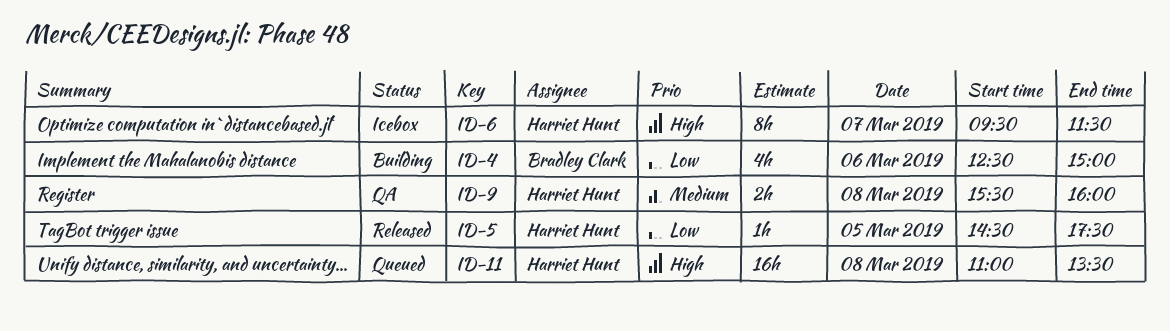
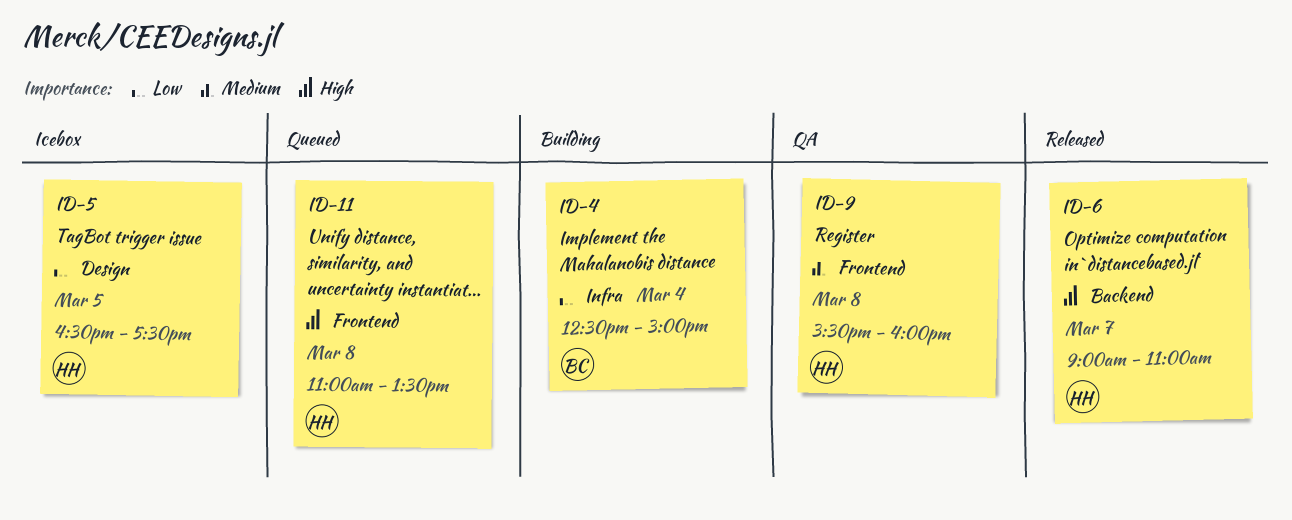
ID-4, day: Mar 6 -> Mar 4
ID-5, status: Released -> Icebox
ID-5, begins: 14:30 -> 16:30
ID-6, status: Icebox -> Released
ID-6, begins: 09:30 -> 09:00
ID-6, ends: 11:30 -> 11:00

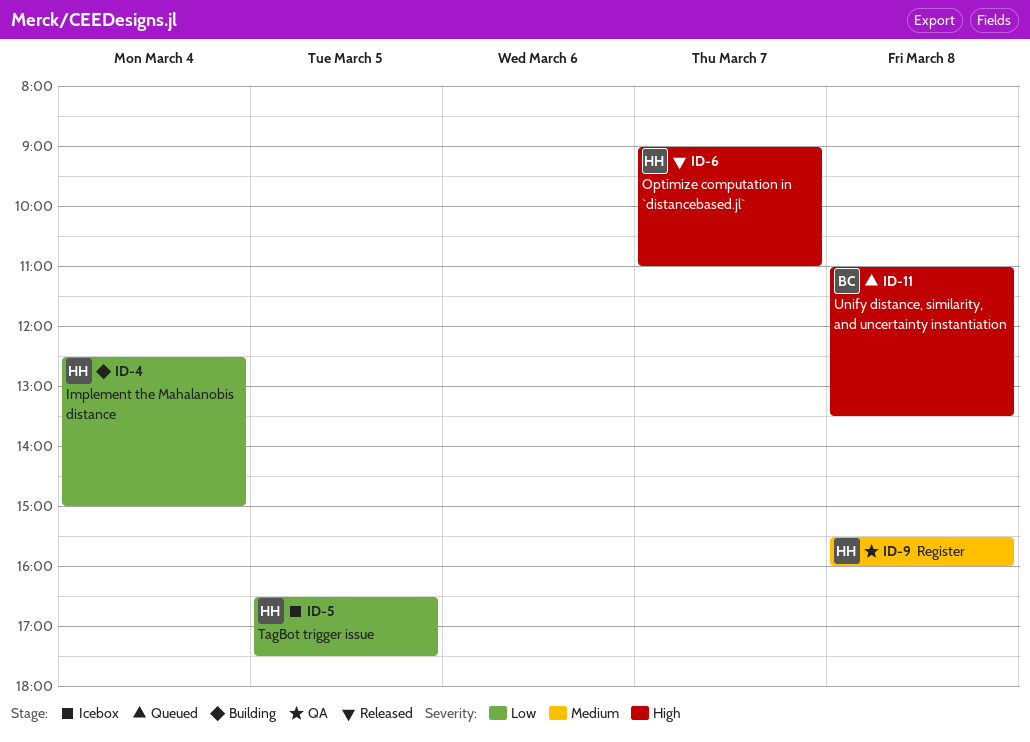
ID-4, owner: BC -> HH
ID-11, owner: HH -> BC

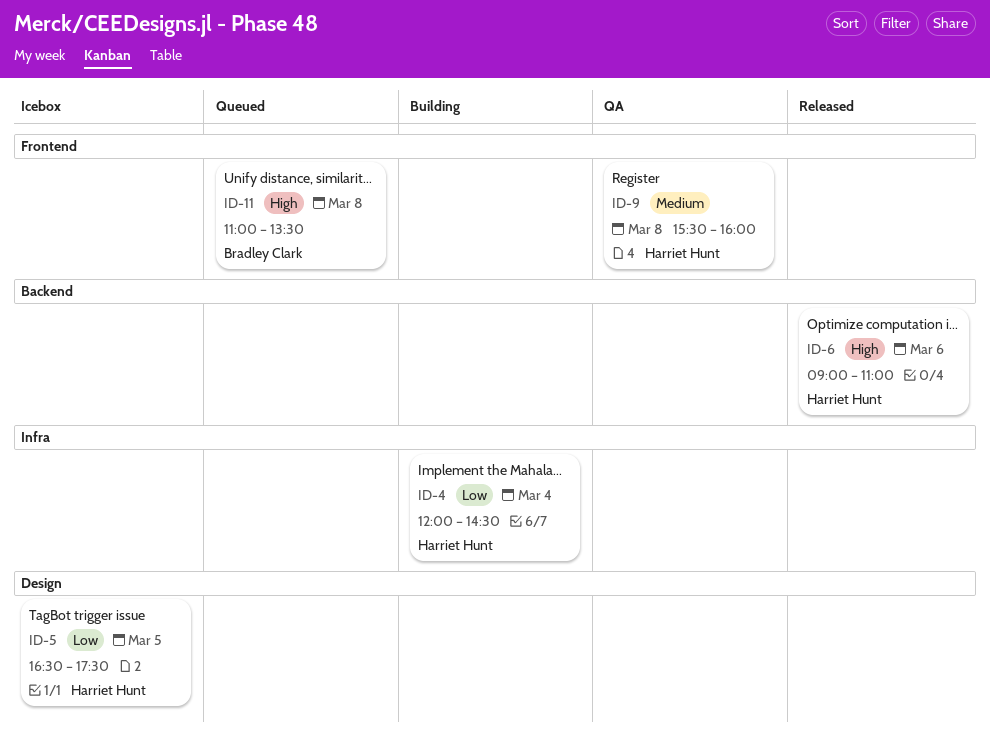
ID-4, begins: 12:30 -> 12:00
ID-4, ends: 15:00 -> 14:30
ID-6, day: Mar 7 -> Mar 6

